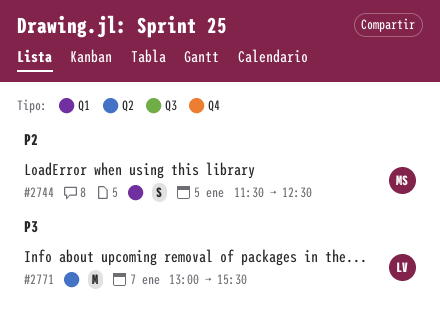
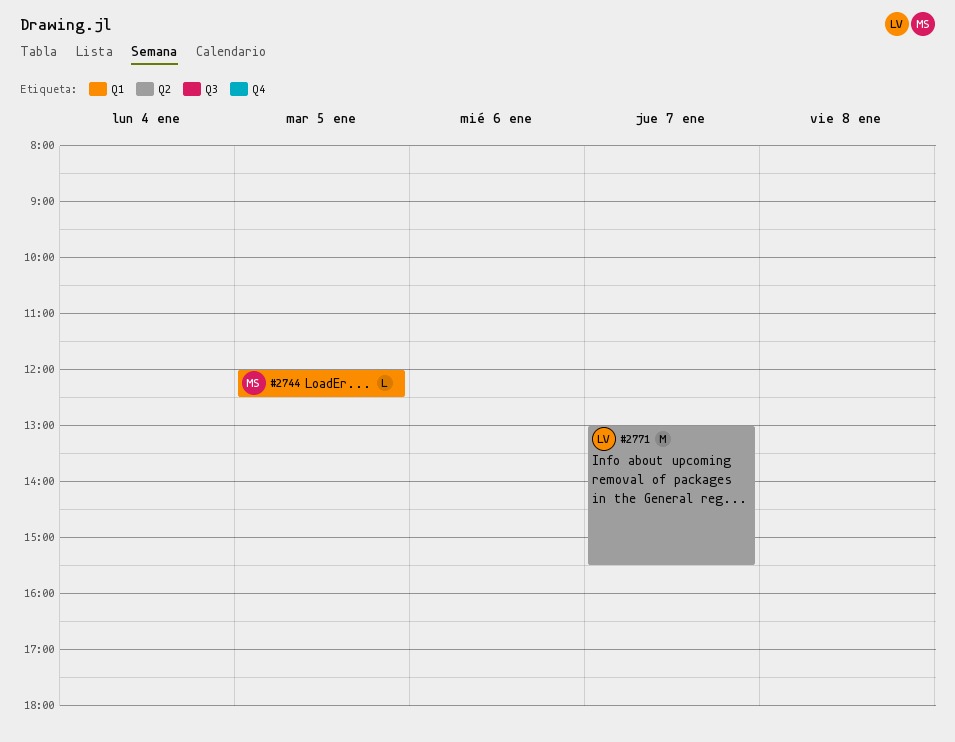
#2744, estimate: S -> L
#2744, begins: 11:30 -> 12:00

